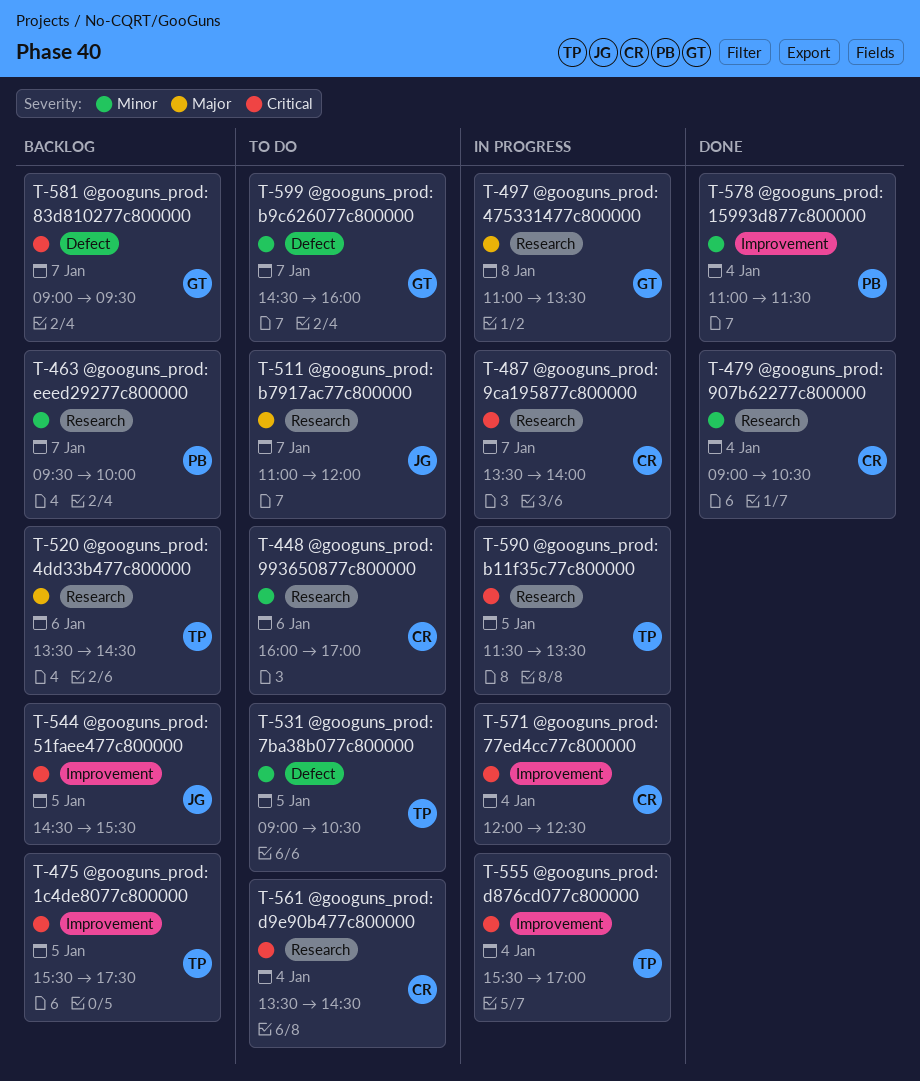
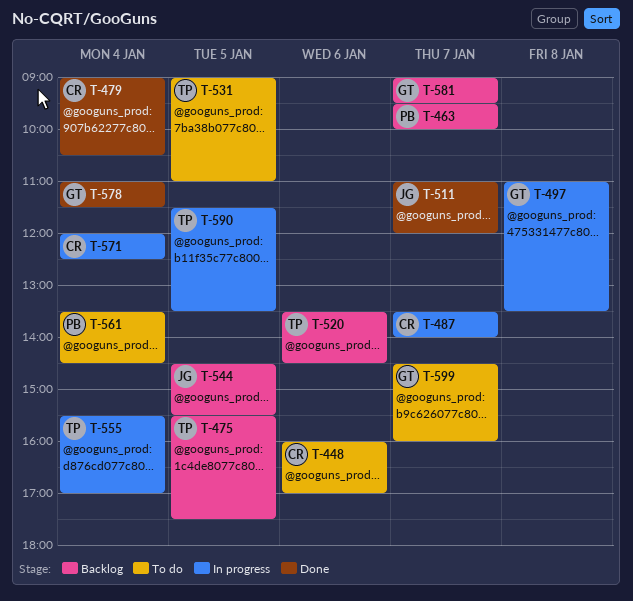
T-511, status: To do -> Done
T-531, ends: 10:30 -> 11:00
T-561, owner: CR -> PB
T-578, owner: PB -> GT

